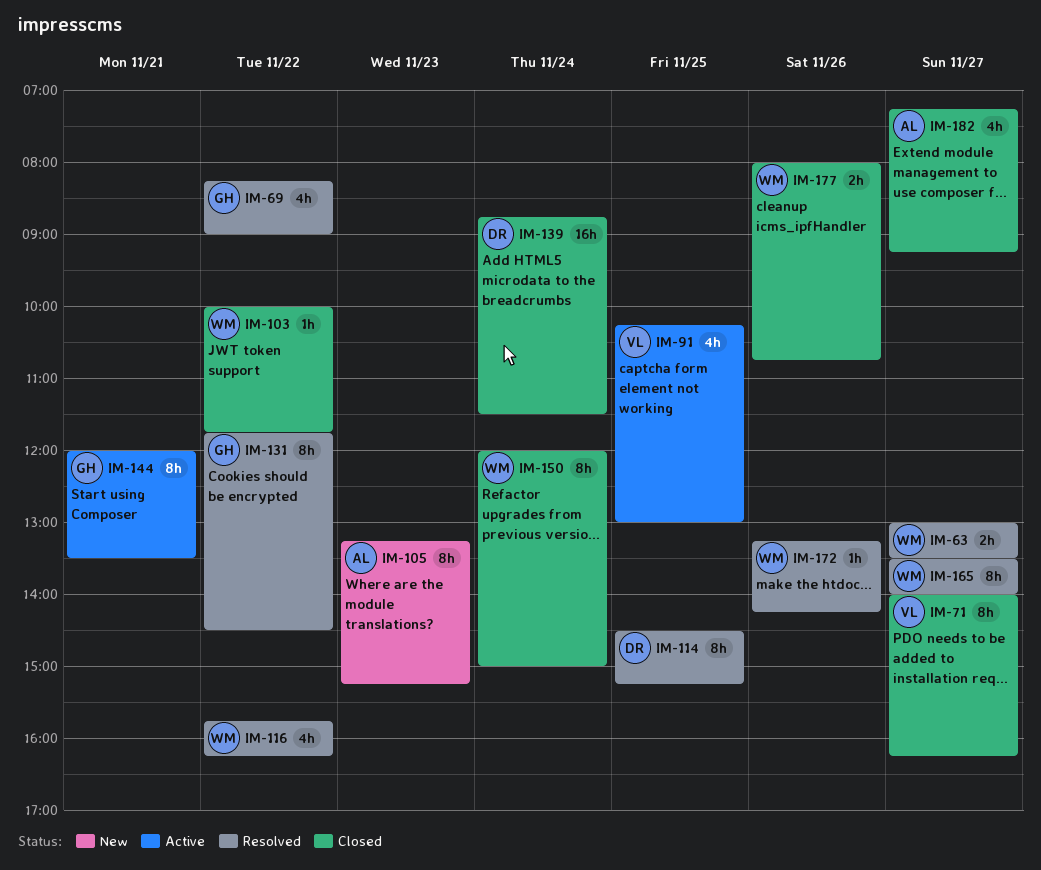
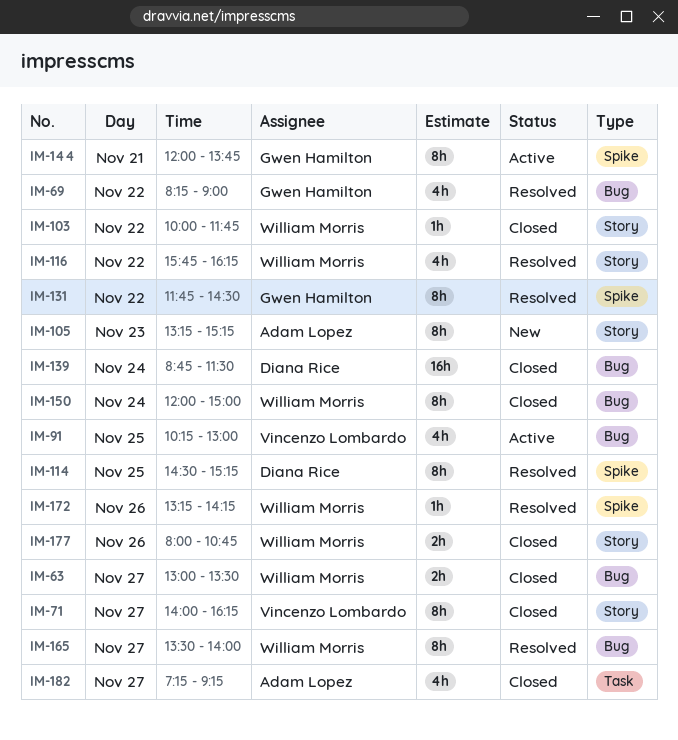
IM-63, status: Resolved -> Closed
IM-144, ends: 13:30 -> 13:45

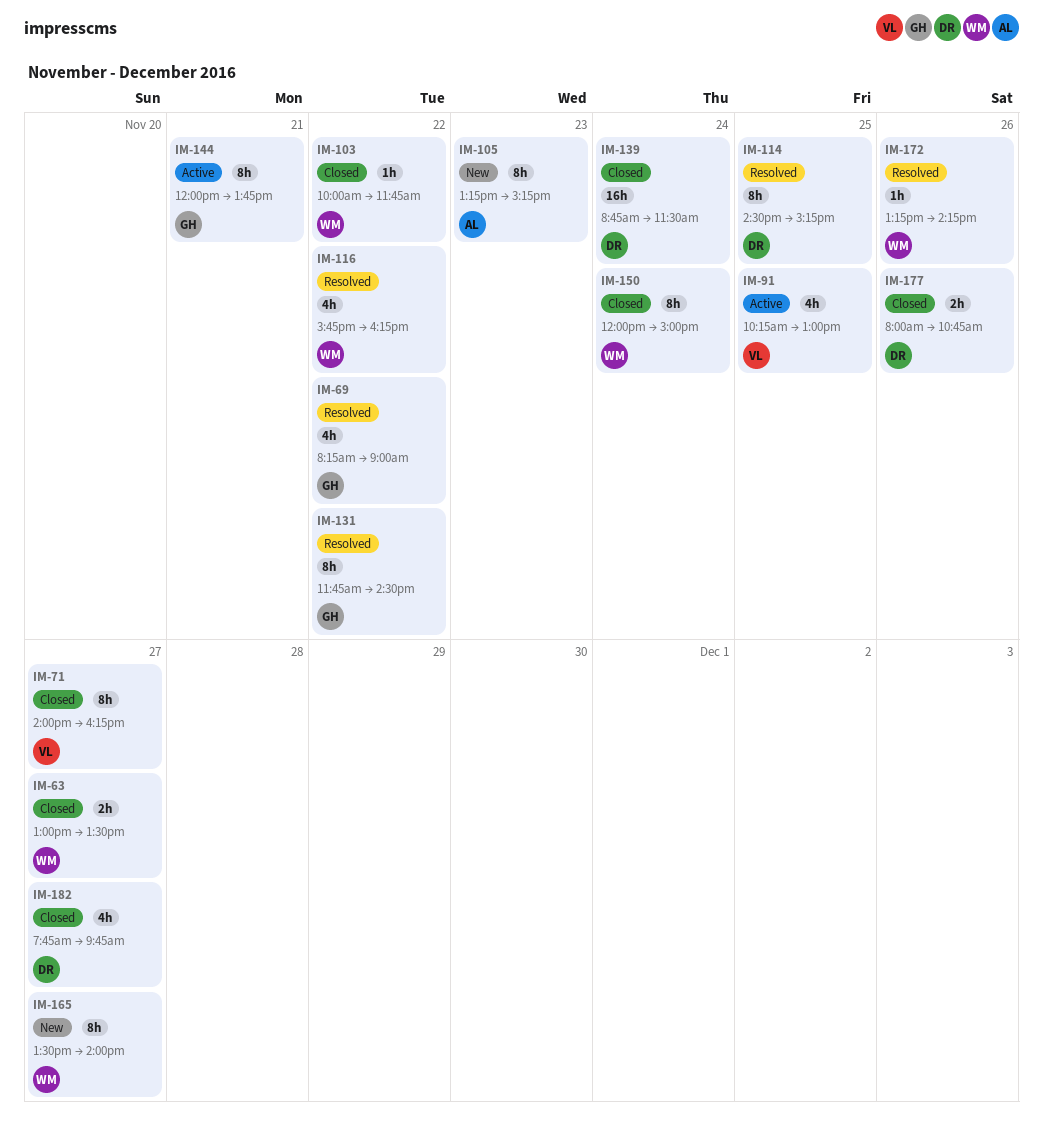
IM-165, status: Resolved -> New
IM-177, owner: William Morris -> Diana Rice
IM-182, owner: Adam Lopez -> Diana Rice
IM-182, begins: 07:15 -> 07:45
IM-182, ends: 09:15 -> 09:45

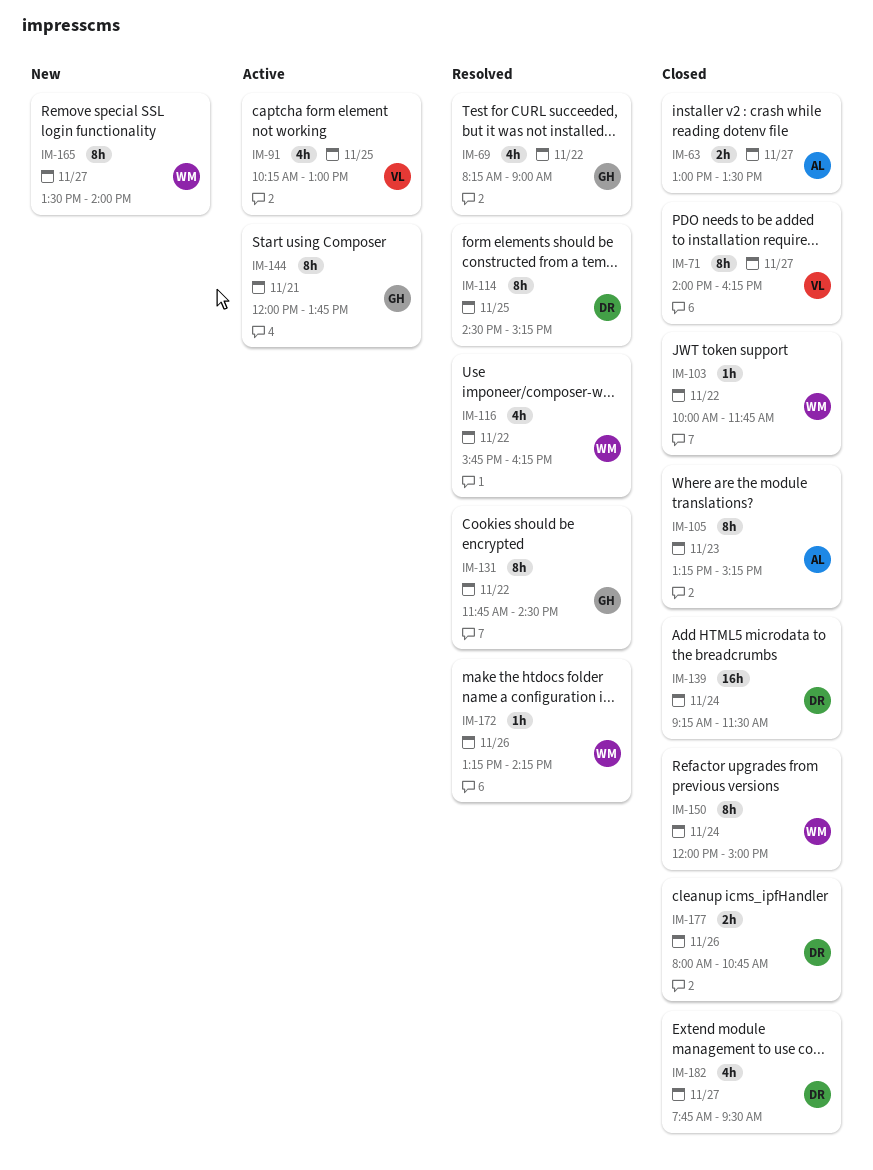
IM-63, owner: WM -> AL
IM-105, status: New -> Closed
IM-139, begins: 08:45 -> 09:15
IM-182, ends: 09:45 -> 09:30

